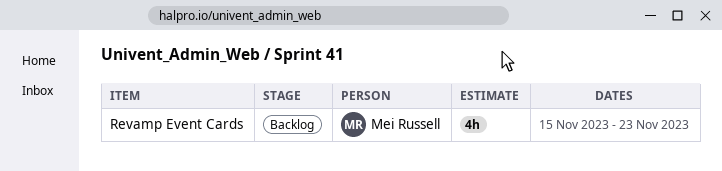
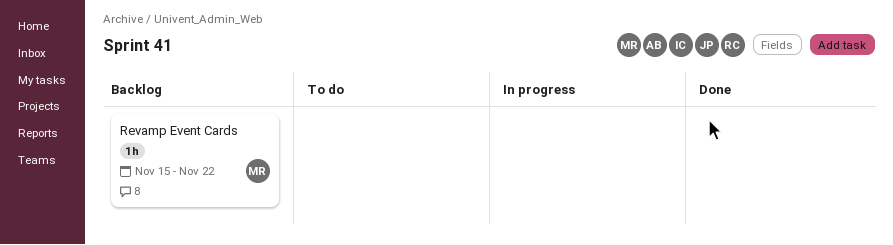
Revamp Event Cards, estimate: 4h -> 1h
Revamp Event Cards, due: Nov 23 -> Nov 22

